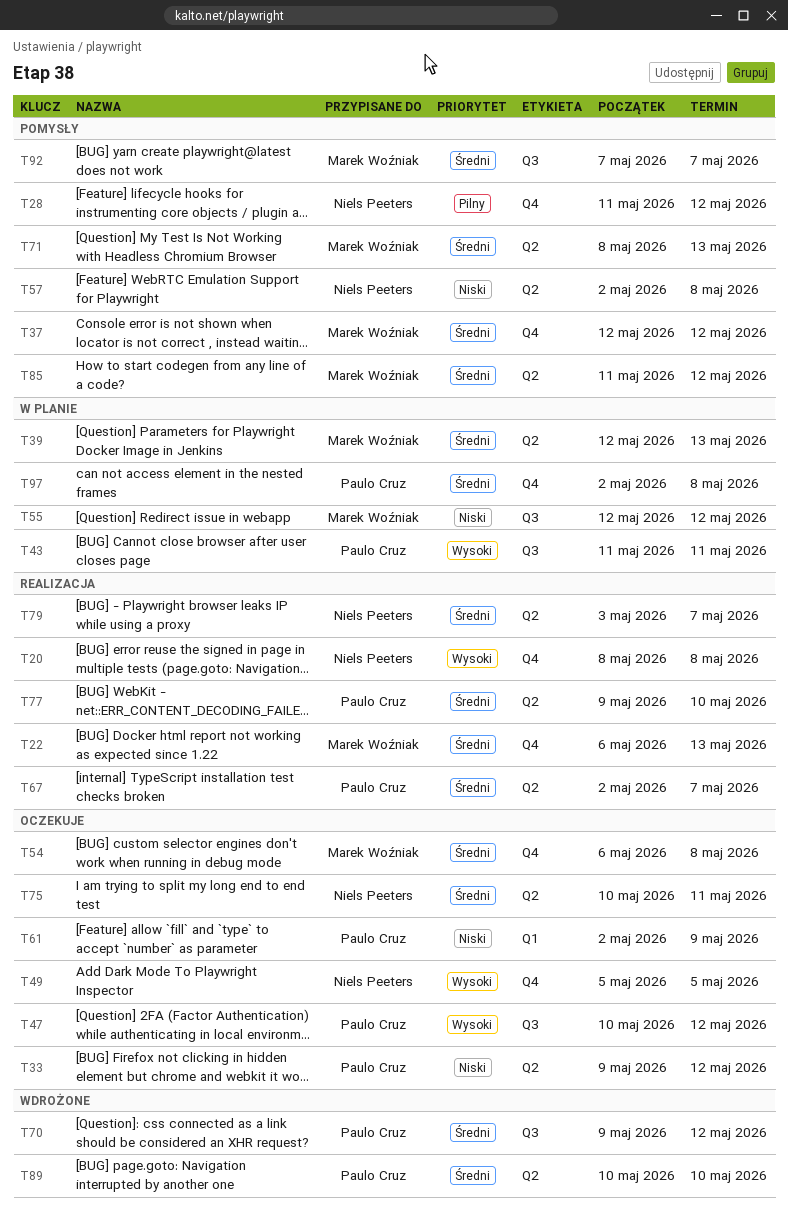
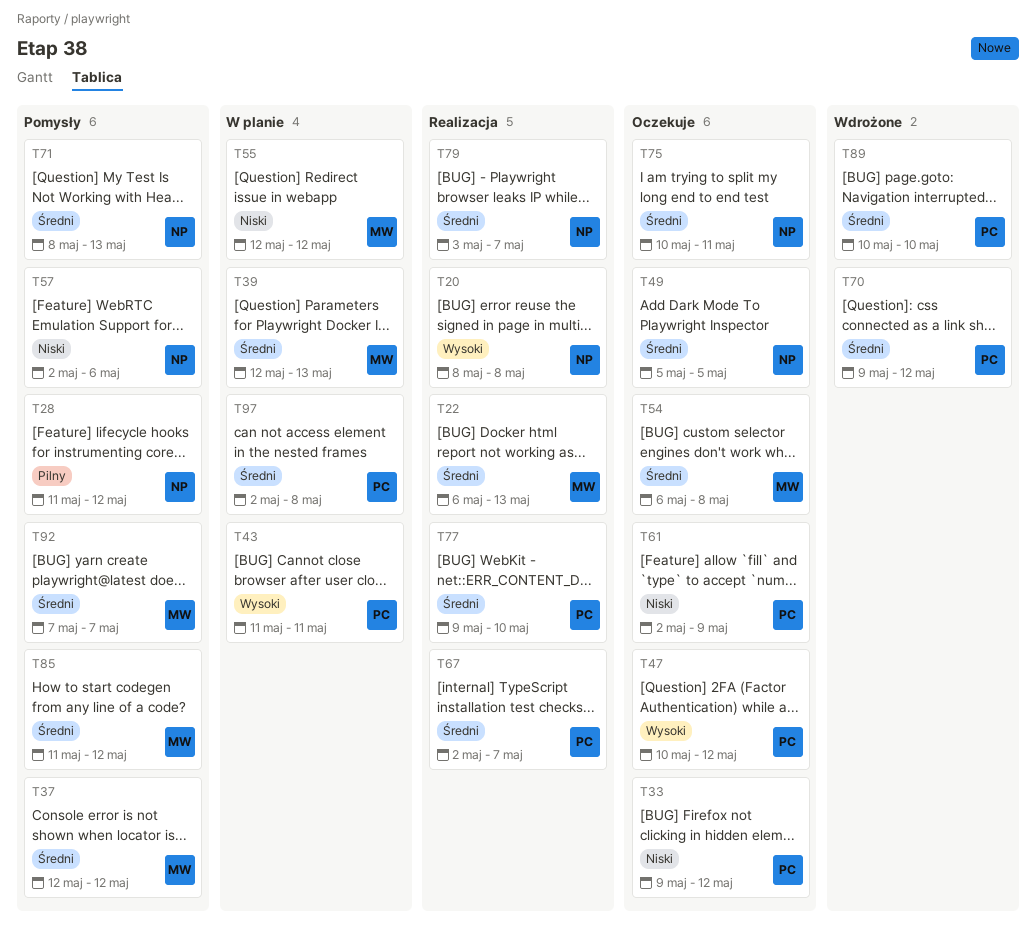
T49, priority: Wysoki -> Średni
T57, due: May 8 -> May 6
T71, owner: Marek Woźniak -> Niels Peeters

